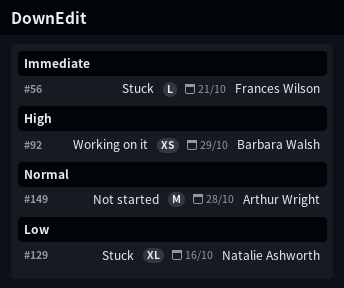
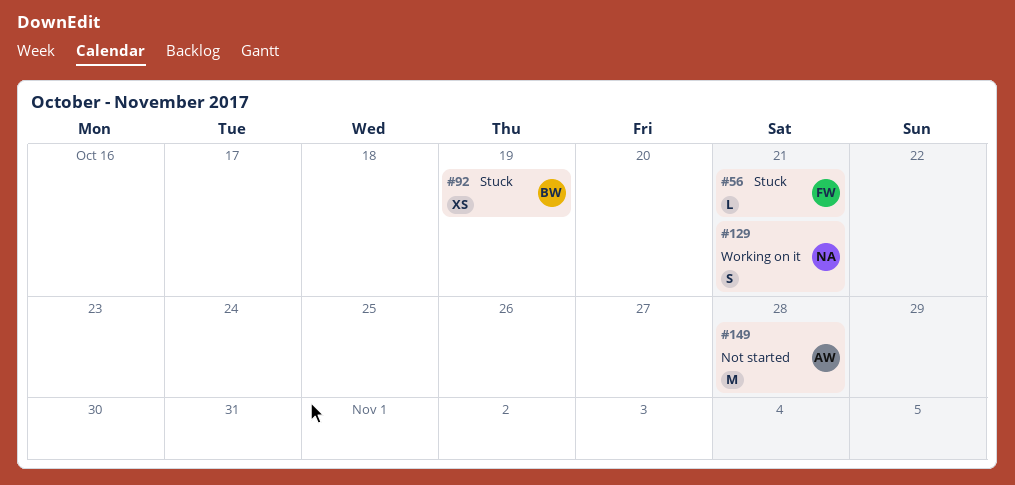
#92, status: Working on it -> Stuck
#92, due: Oct 29 -> Oct 19
#129, status: Stuck -> Working on it
#129, estimate: XL -> S
#129, due: Oct 16 -> Oct 21

